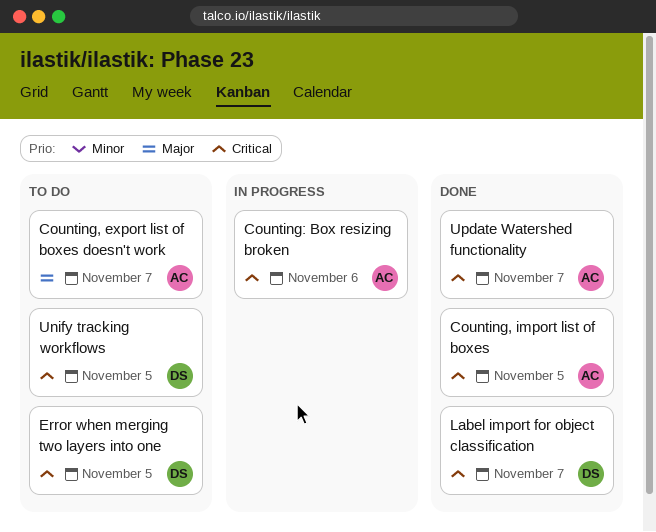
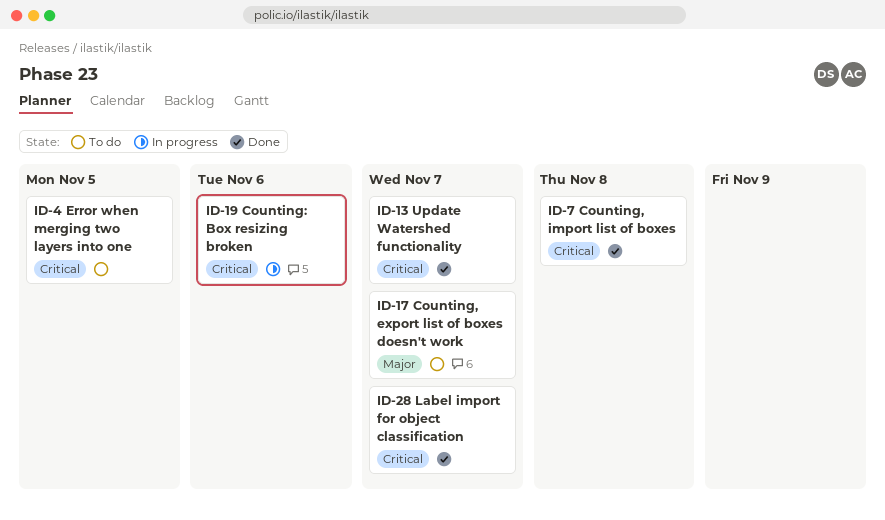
Counting, import list of boxes, due: Nov 5 -> Nov 8
Unify tracking workflows: present -> none

